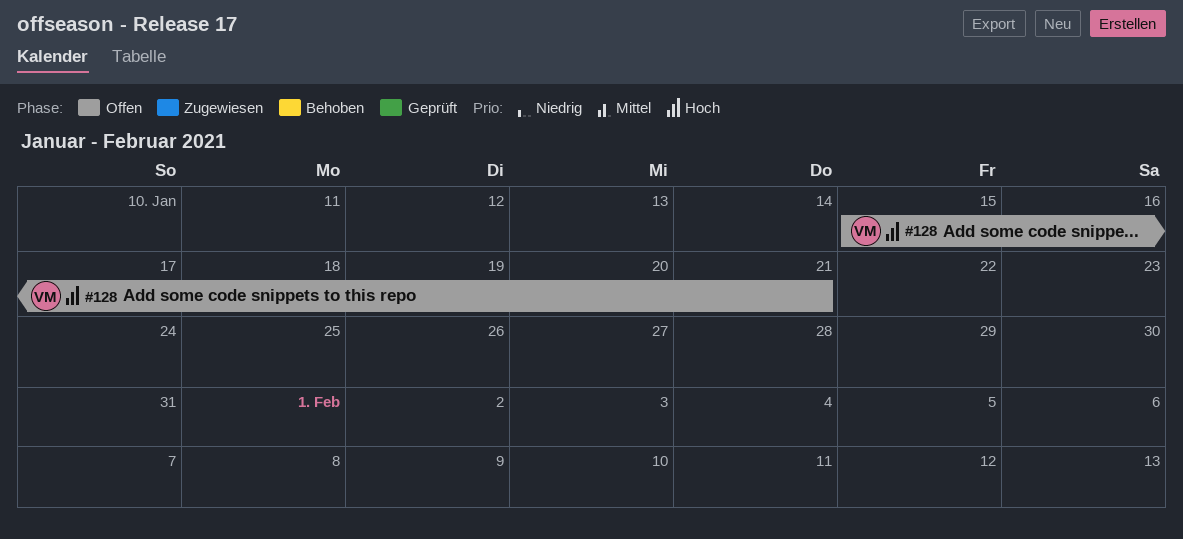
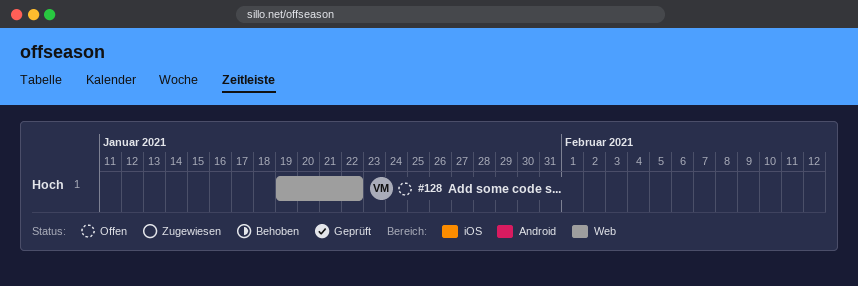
#128, start: Jan 15 -> Jan 19
#128, due: Jan 21 -> Jan 22

